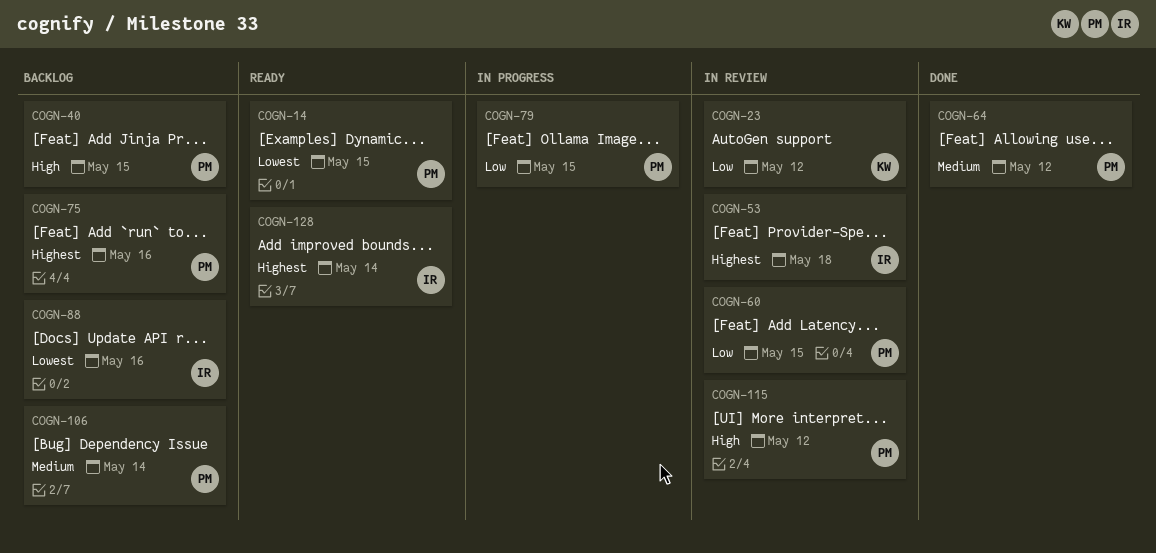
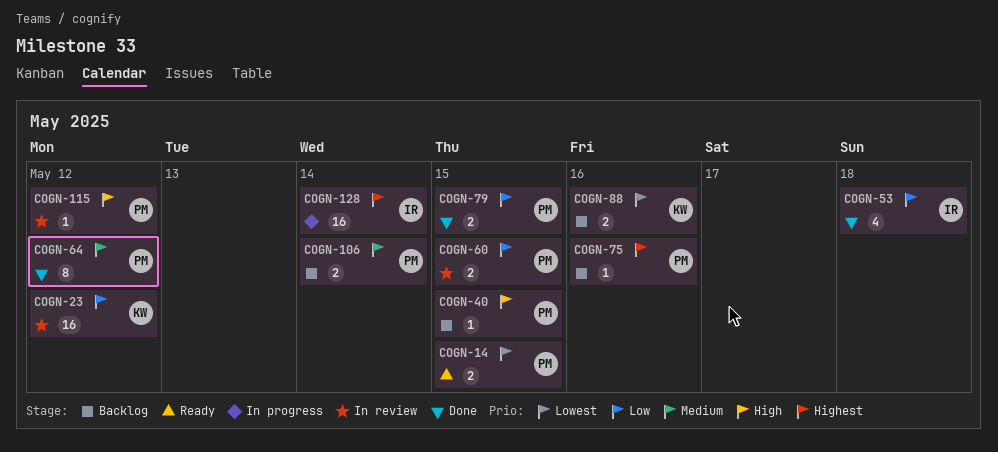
COGN-53, status: In review -> Done
COGN-53, priority: Highest -> Low
COGN-79, status: In progress -> Done
COGN-88, owner: IR -> KW
COGN-128, status: Ready -> In progress

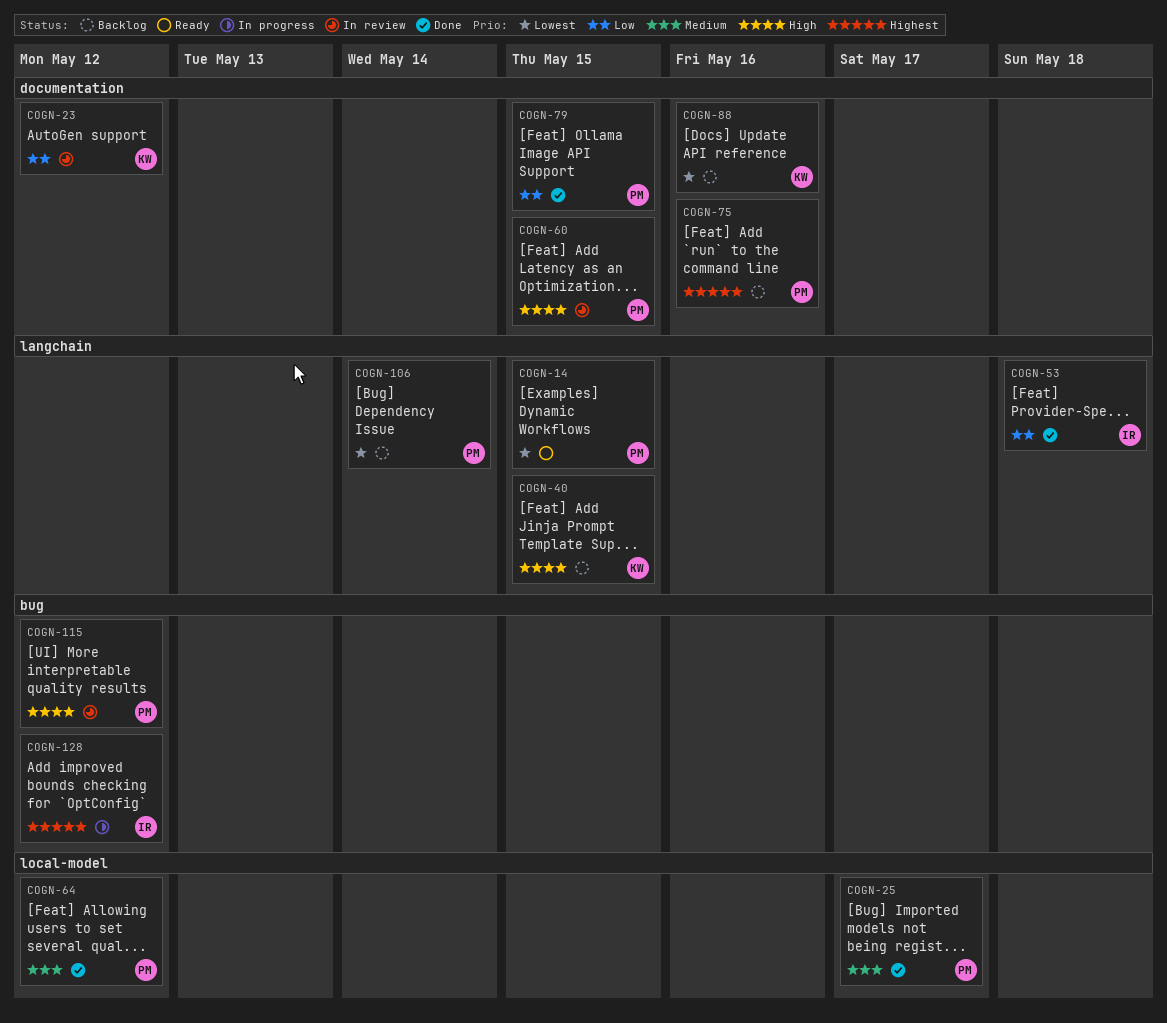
COGN-25: none -> present
COGN-40, owner: PM -> KW
COGN-60, priority: Low -> High
COGN-106, priority: Medium -> Lowest
COGN-128, due: May 14 -> May 12

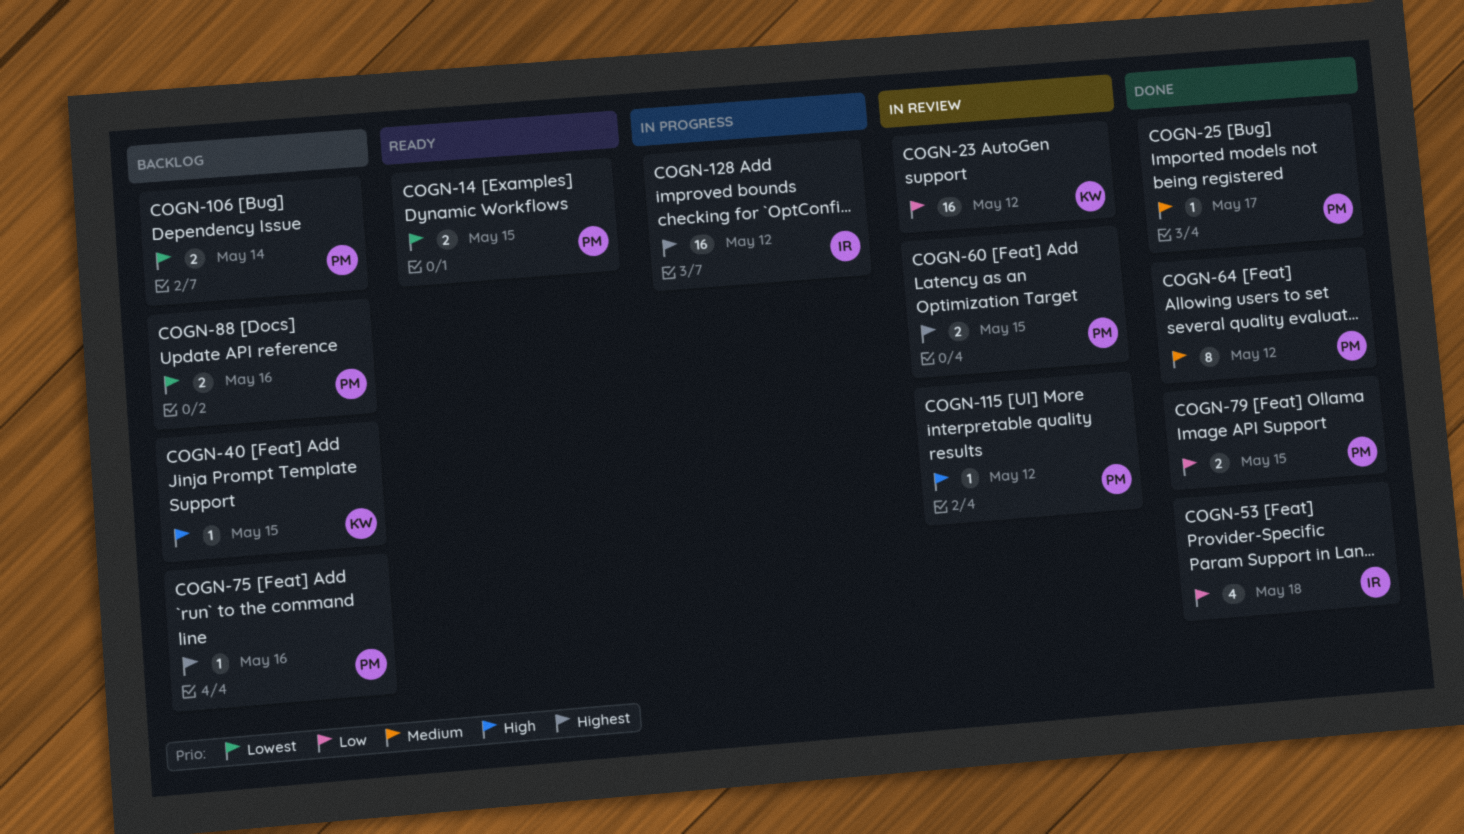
COGN-60, priority: High -> Highest
COGN-88, owner: KW -> PM

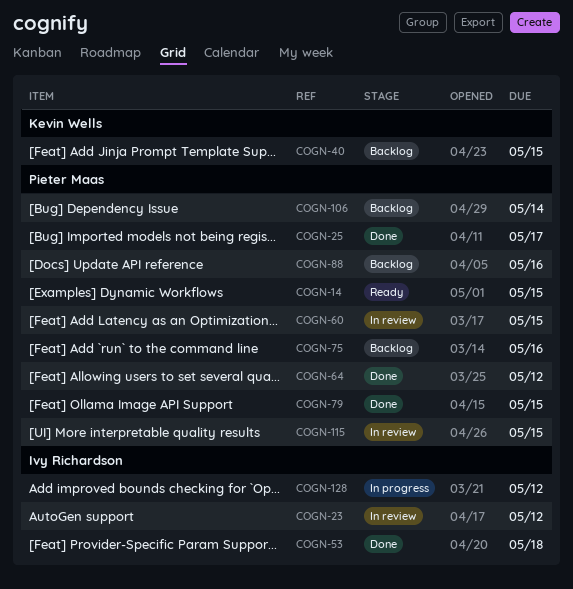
COGN-23, owner: Kevin Wells -> Ivy Richardson
COGN-115, due: May 12 -> May 15

